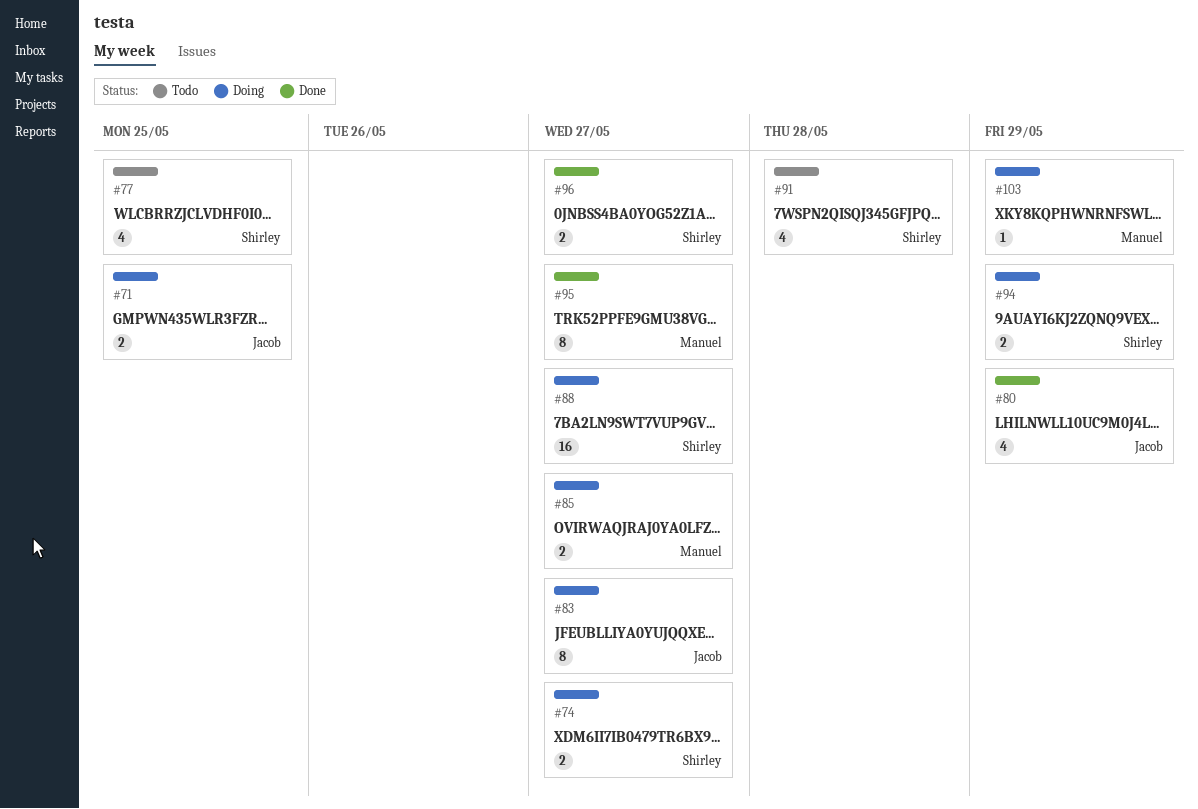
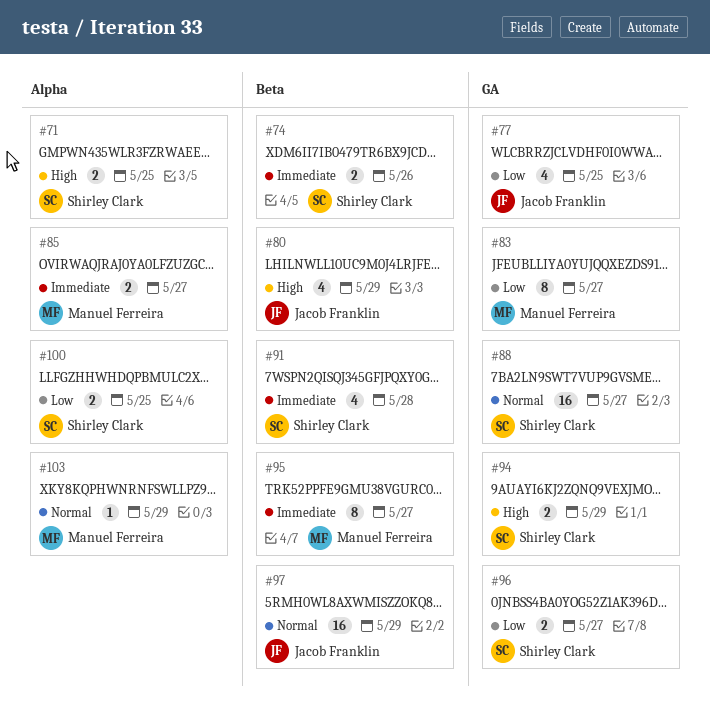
#71, owner: Jacob Franklin -> Shirley Clark
#74, due: May 27 -> May 26
#77, owner: Shirley Clark -> Jacob Franklin
#83, owner: Jacob Franklin -> Manuel Ferreira
#97: none -> present
#100: none -> present

